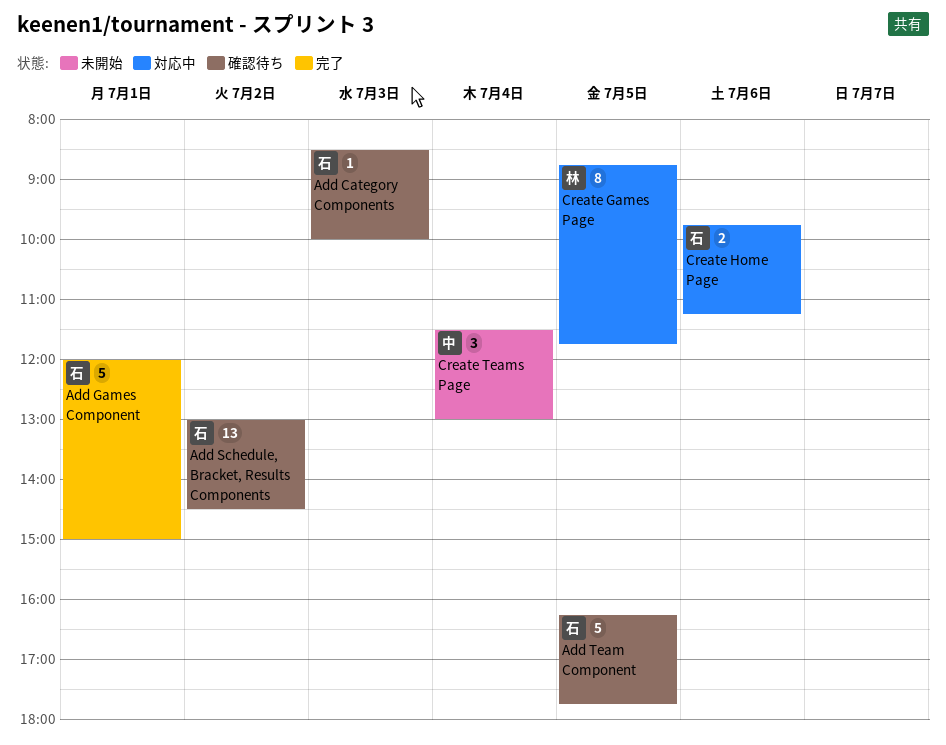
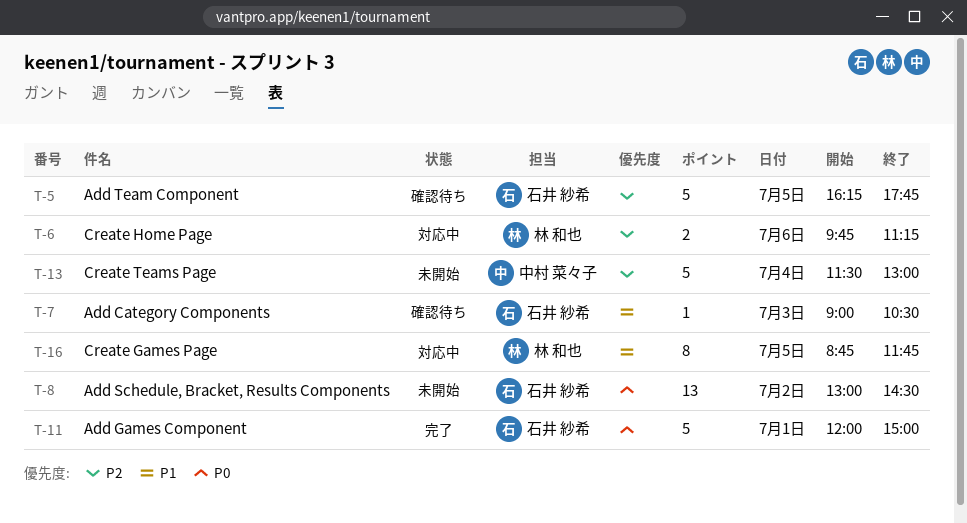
Add Category Components, begins: 08:30 -> 09:00
Add Category Components, ends: 10:00 -> 10:30
Add Schedule, Bracket, Results Components, status: 確認待ち -> 未開始
Create Home Page, owner: 石井 紗希 -> 林 和也
Create Teams Page, estimate: 3 -> 5

